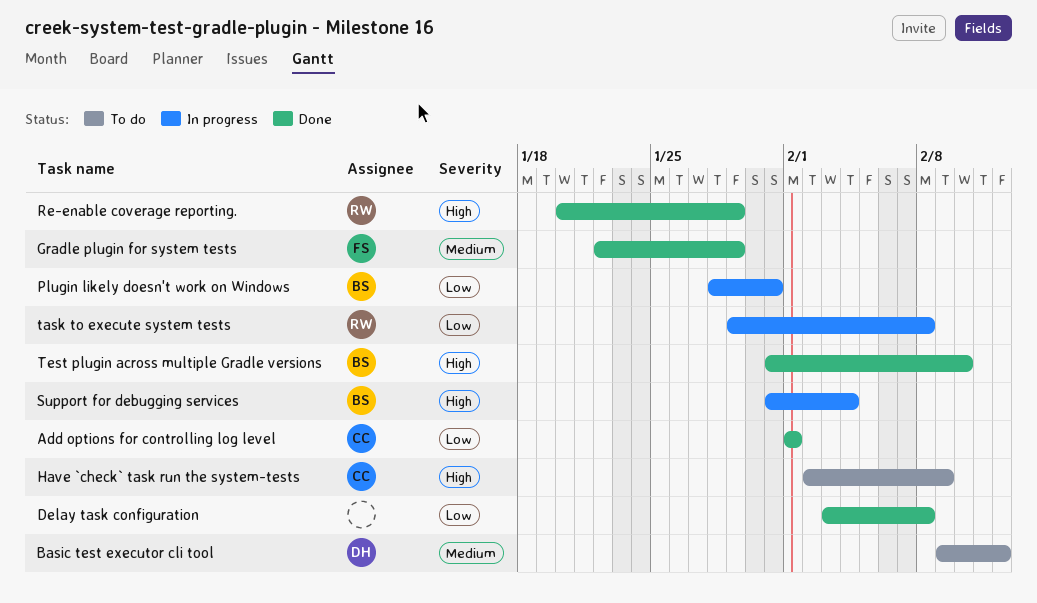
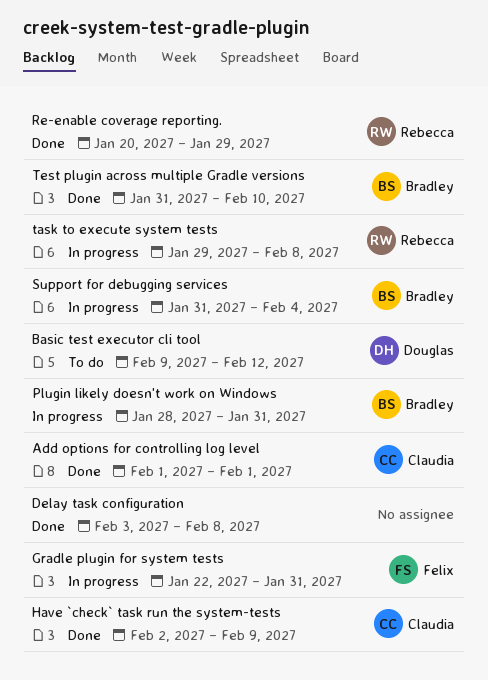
Gradle plugin for system tests, status: Done -> In progress
Gradle plugin for system tests, due: Jan 29 -> Jan 31
Have `check` task run the system-tests, status: To do -> Done

